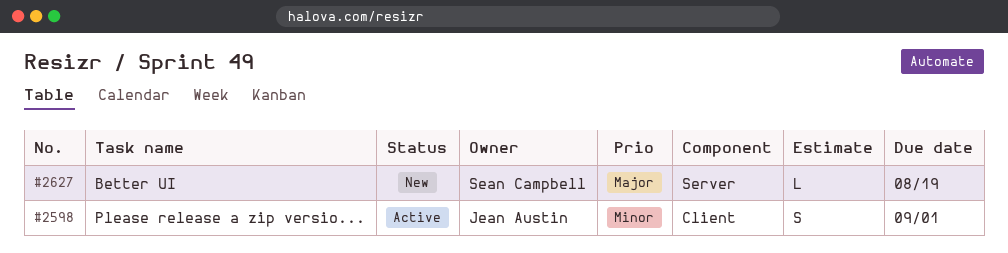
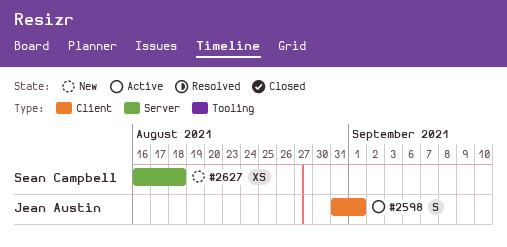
#2627, estimate: L -> XS
#2627, due: Aug 19 -> Aug 18

